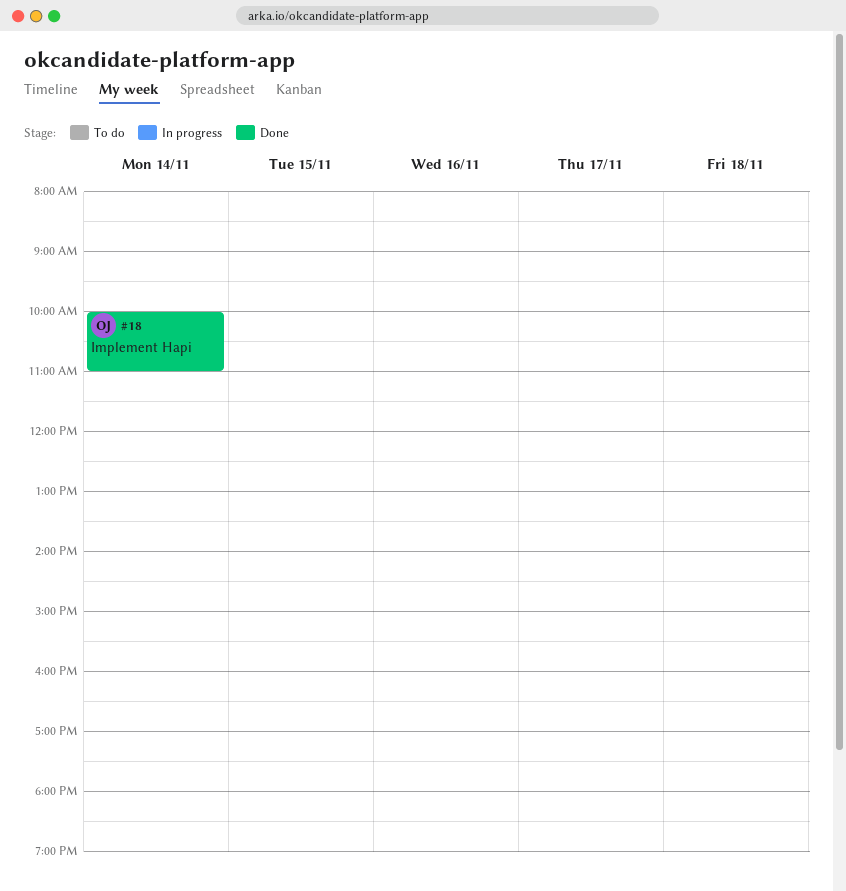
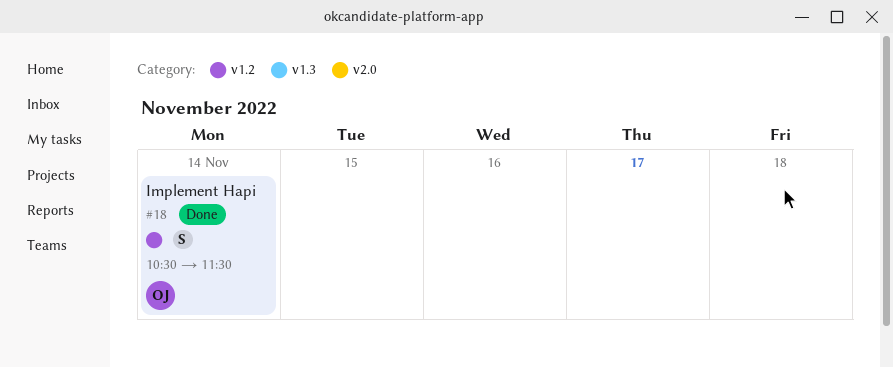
#18, begins: 10:00 -> 10:30
#18, ends: 11:00 -> 11:30

